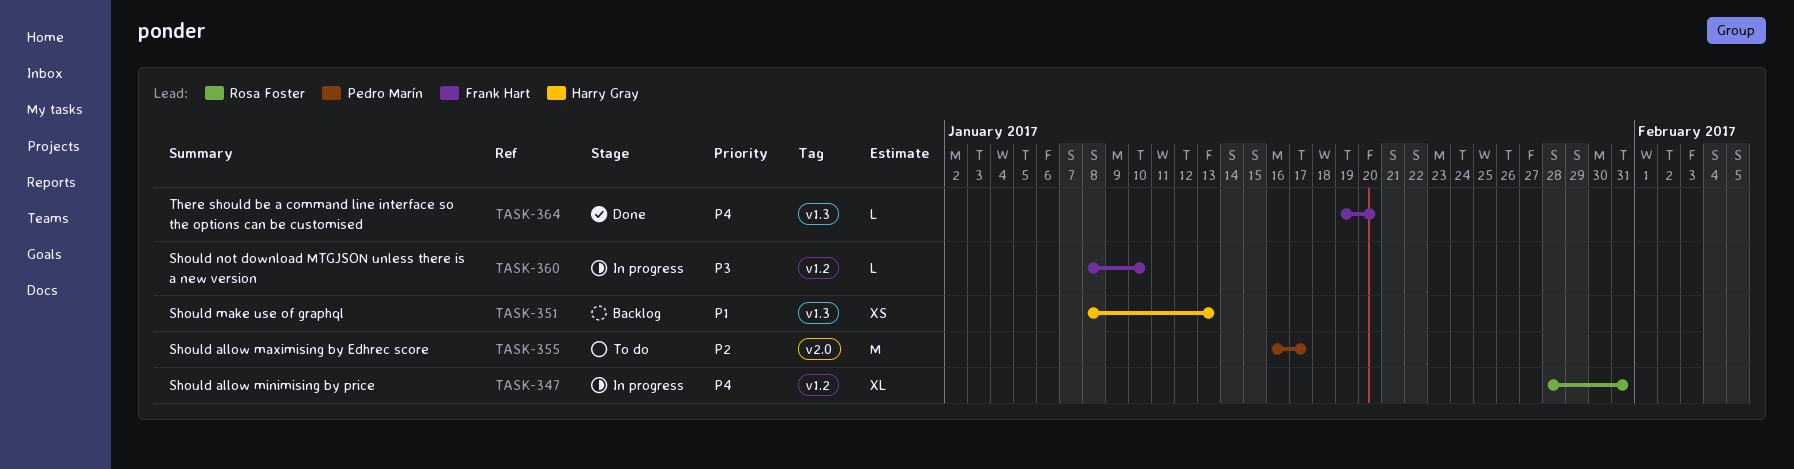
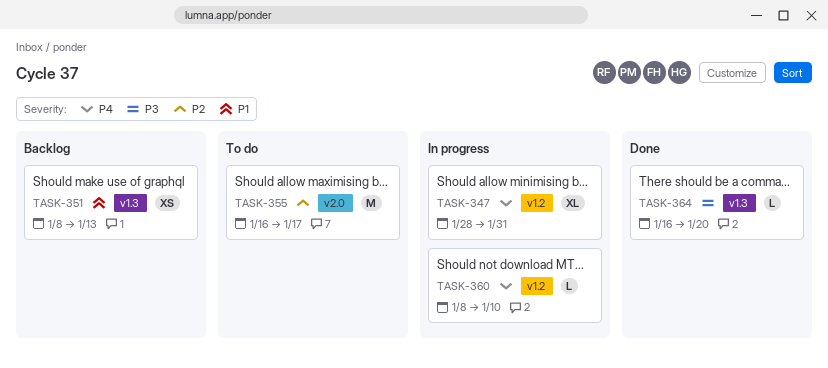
TASK-360, priority: P3 -> P4
TASK-364, priority: P4 -> P3
TASK-364, start: Jan 19 -> Jan 16

